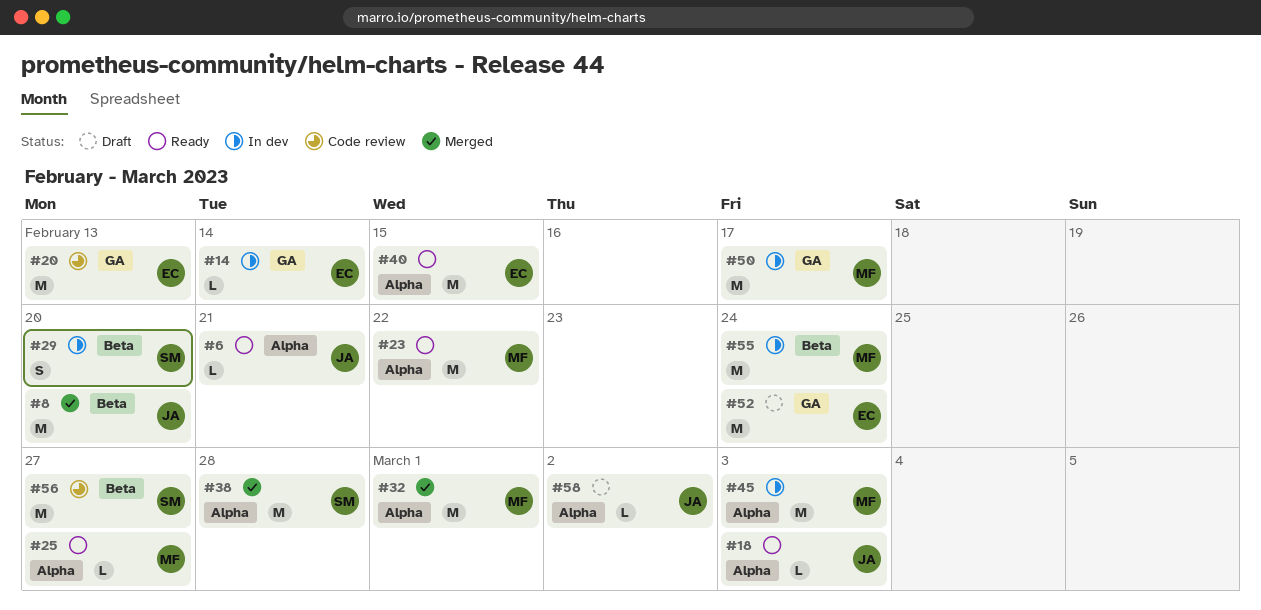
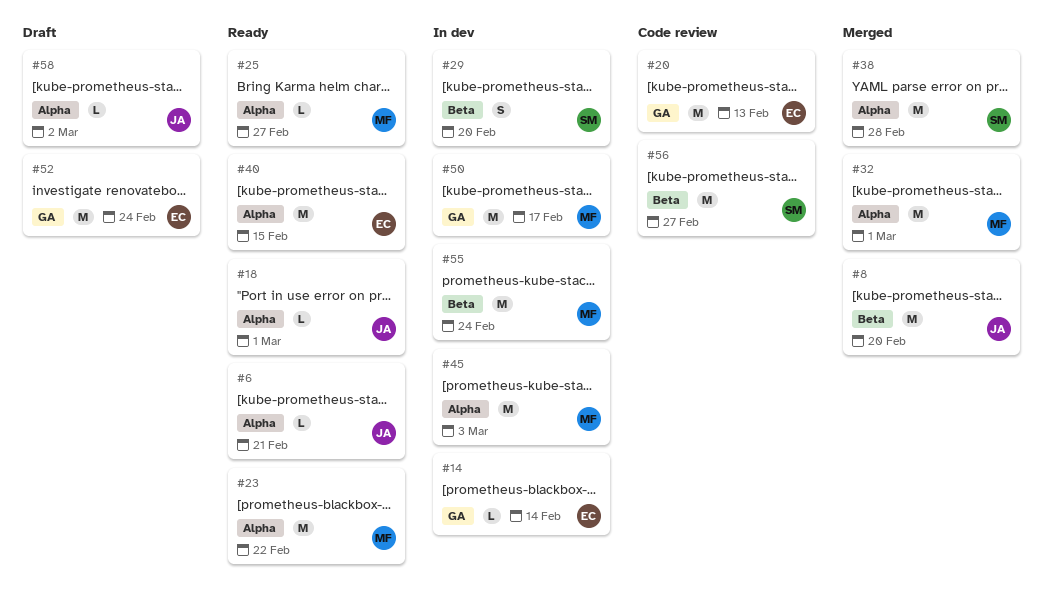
#18, due: Mar 3 -> Mar 1

